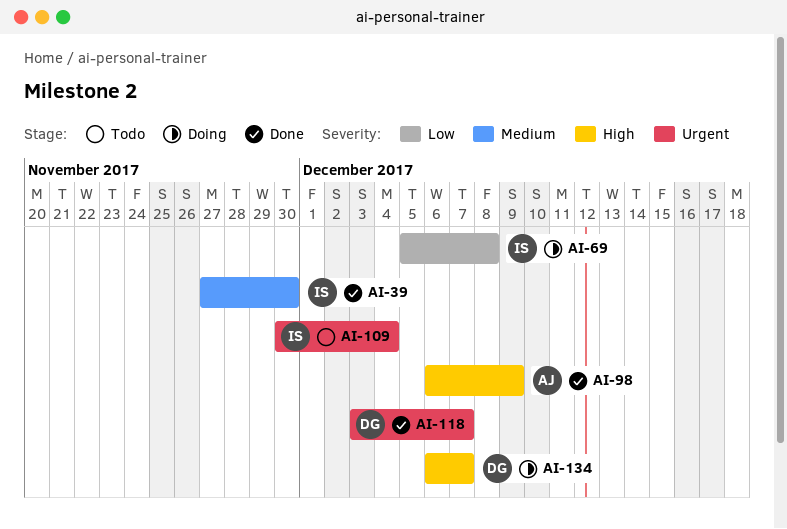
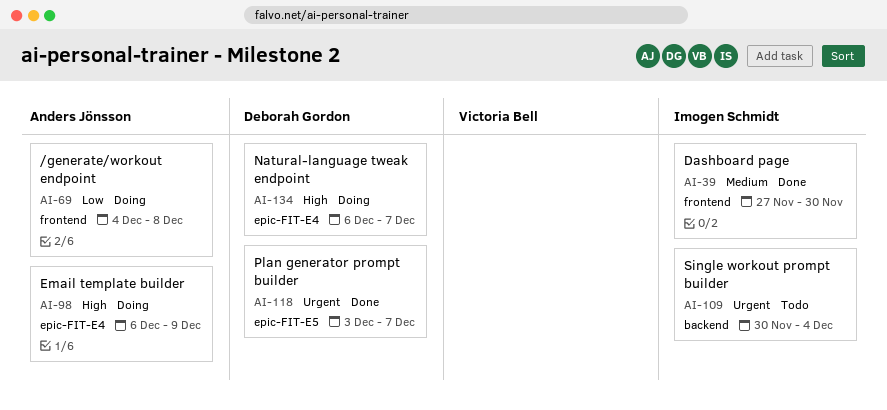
AI-69, owner: Imogen Schmidt -> Anders Jönsson
AI-69, start: Dec 5 -> Dec 4
AI-98, status: Done -> Doing

